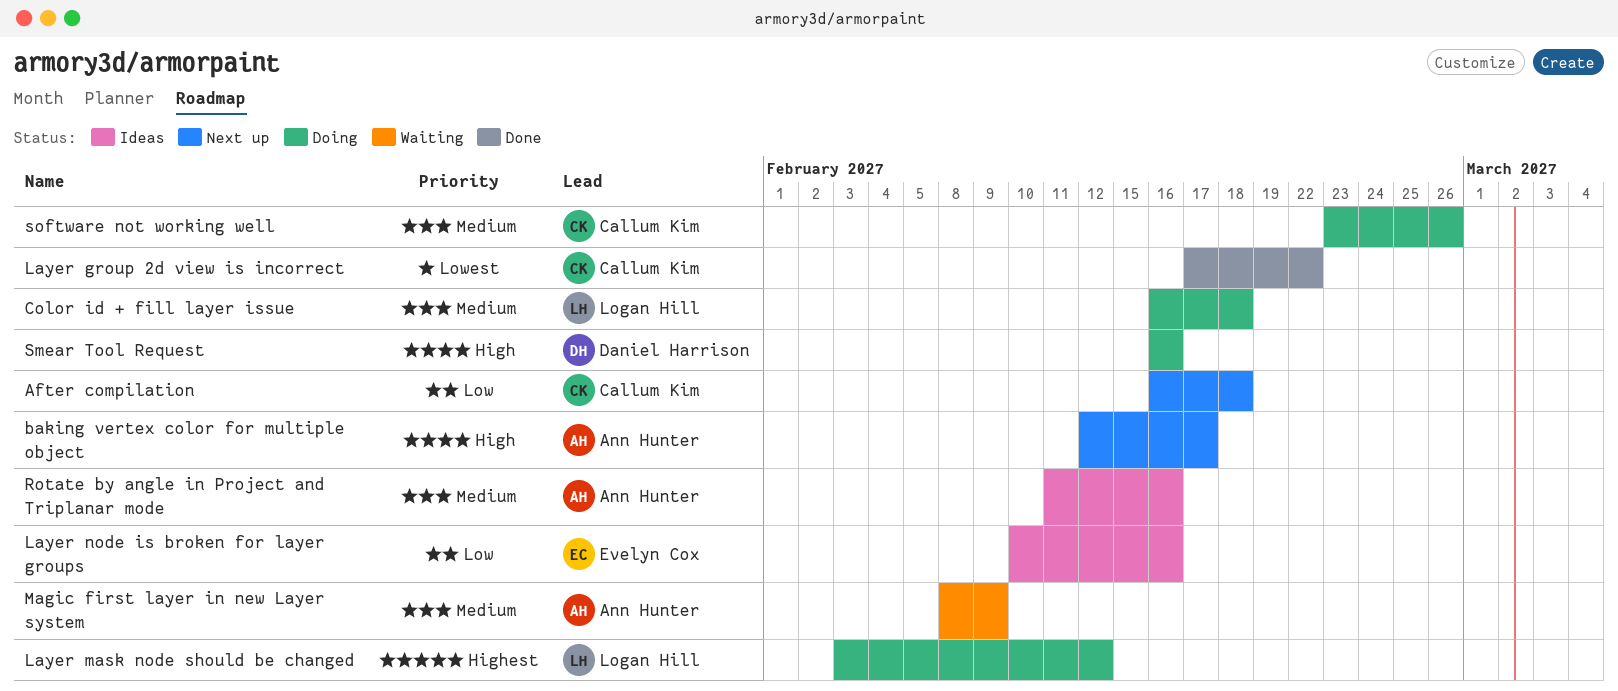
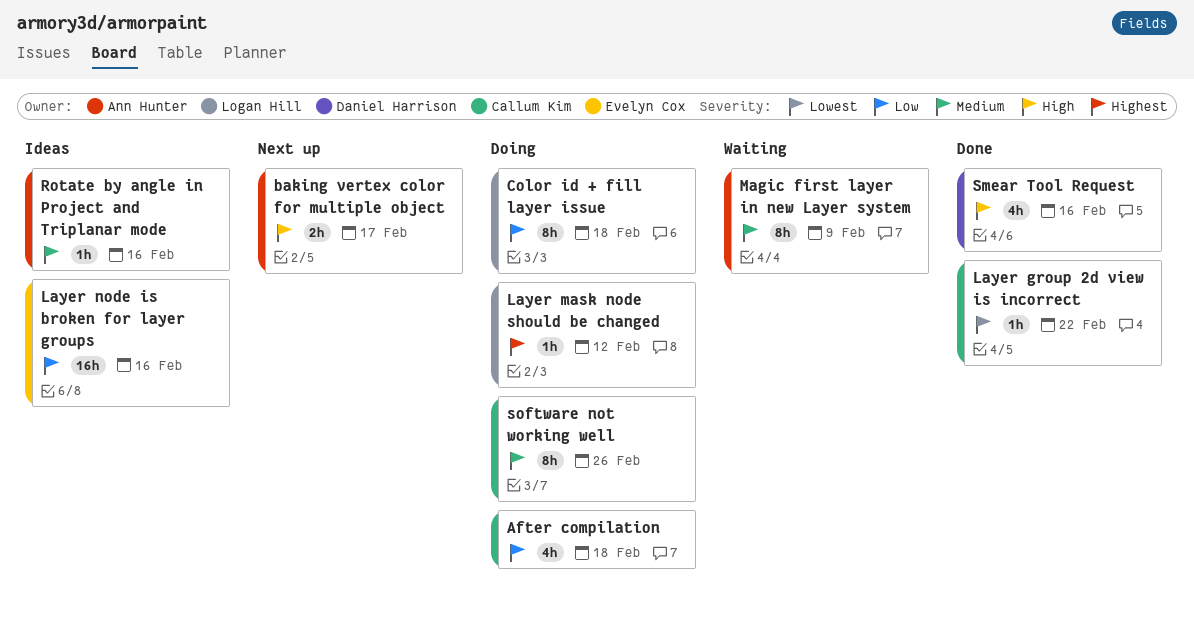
After compilation, status: Next up -> Doing
Color id + fill layer issue, priority: Medium -> Low
Smear Tool Request, status: Doing -> Done

